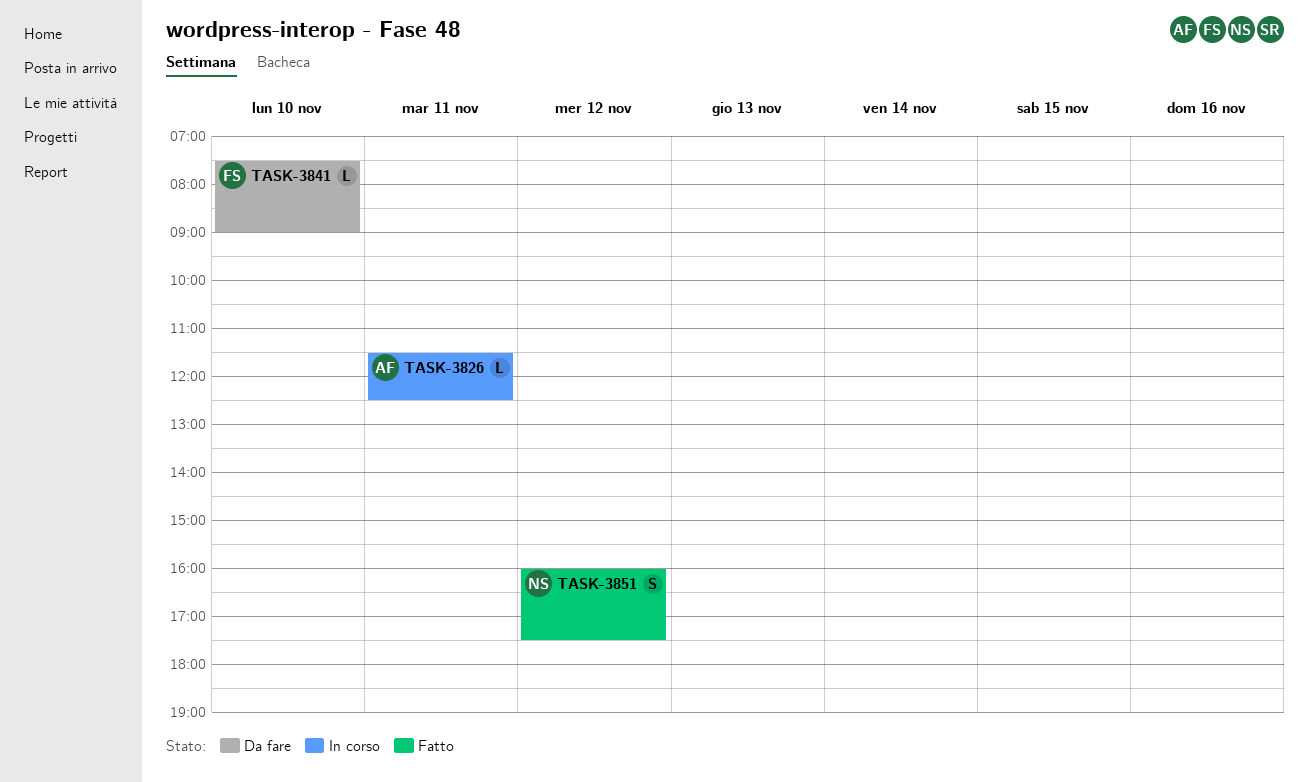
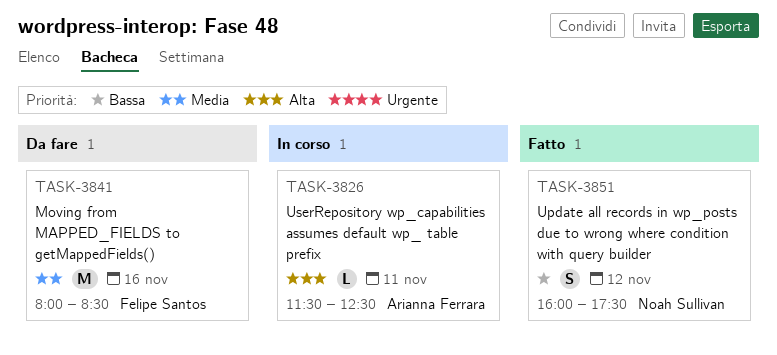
TASK-3841, estimate: L -> M
TASK-3841, day: Nov 10 -> Nov 16
TASK-3841, begins: 07:30 -> 08:00
TASK-3841, ends: 09:00 -> 08:30

